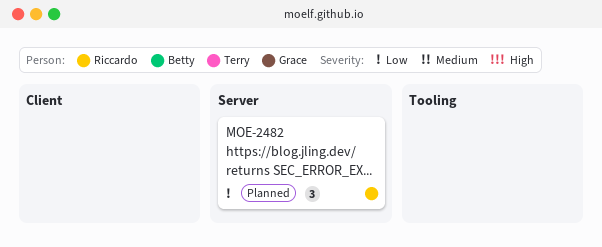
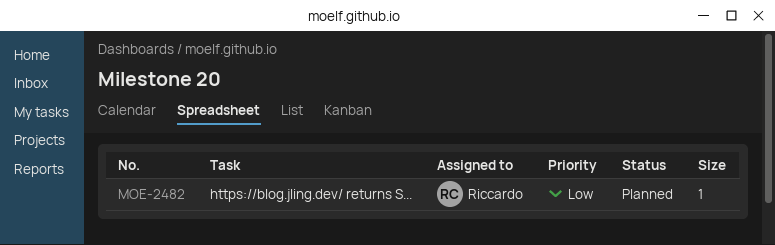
MOE-2482, estimate: 3 -> 1

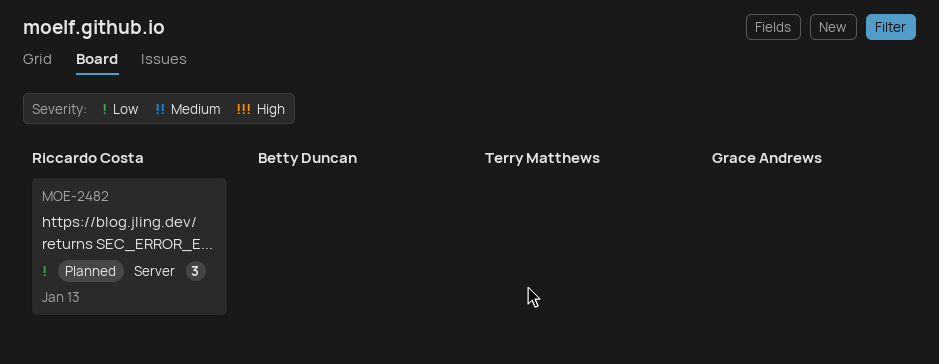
MOE-2482, estimate: 1 -> 3

